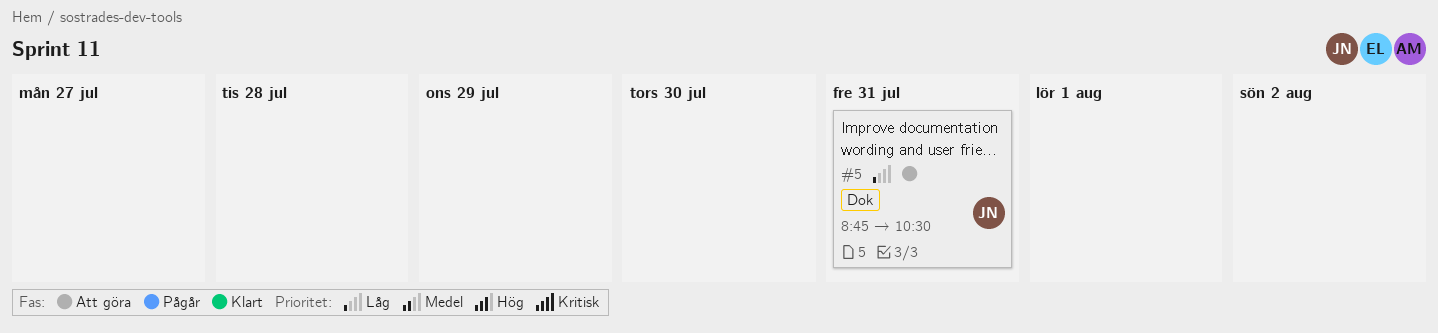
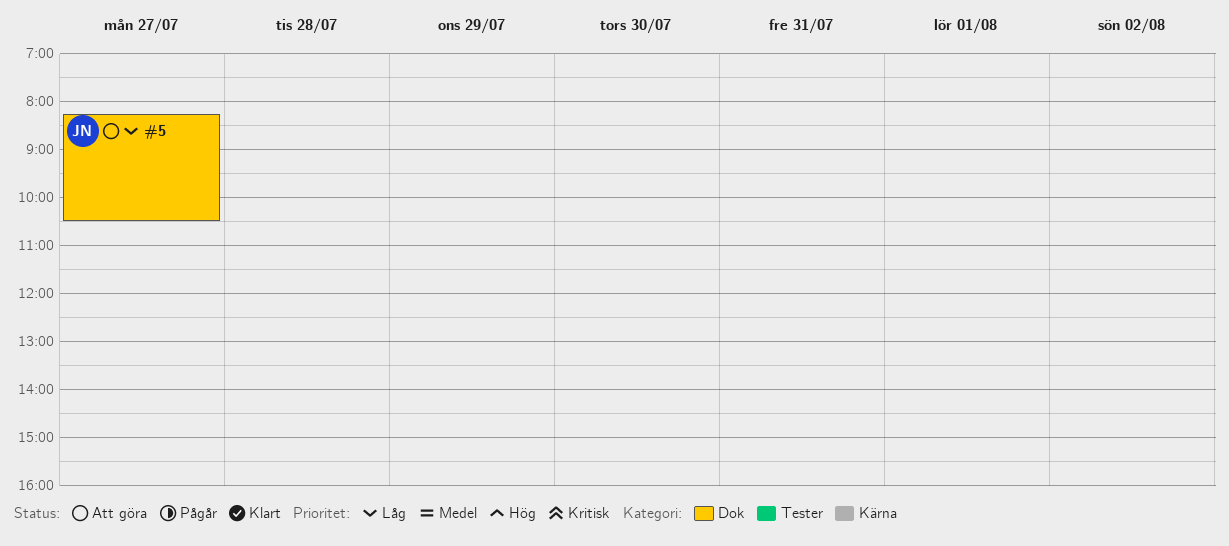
#5, day: Jul 31 -> Jul 27
#5, begins: 08:45 -> 08:15

